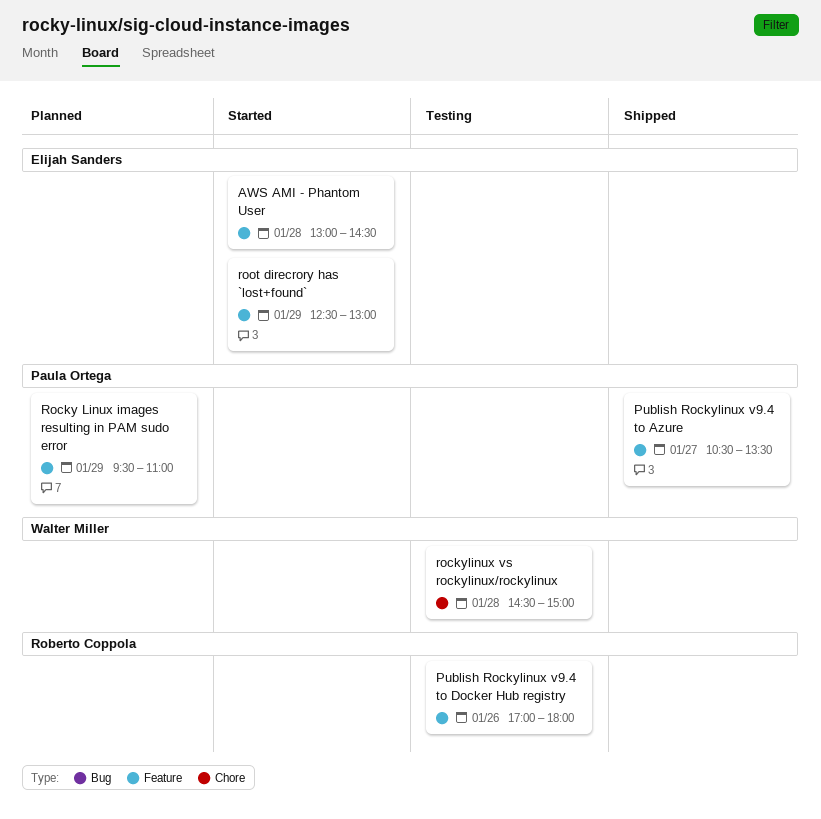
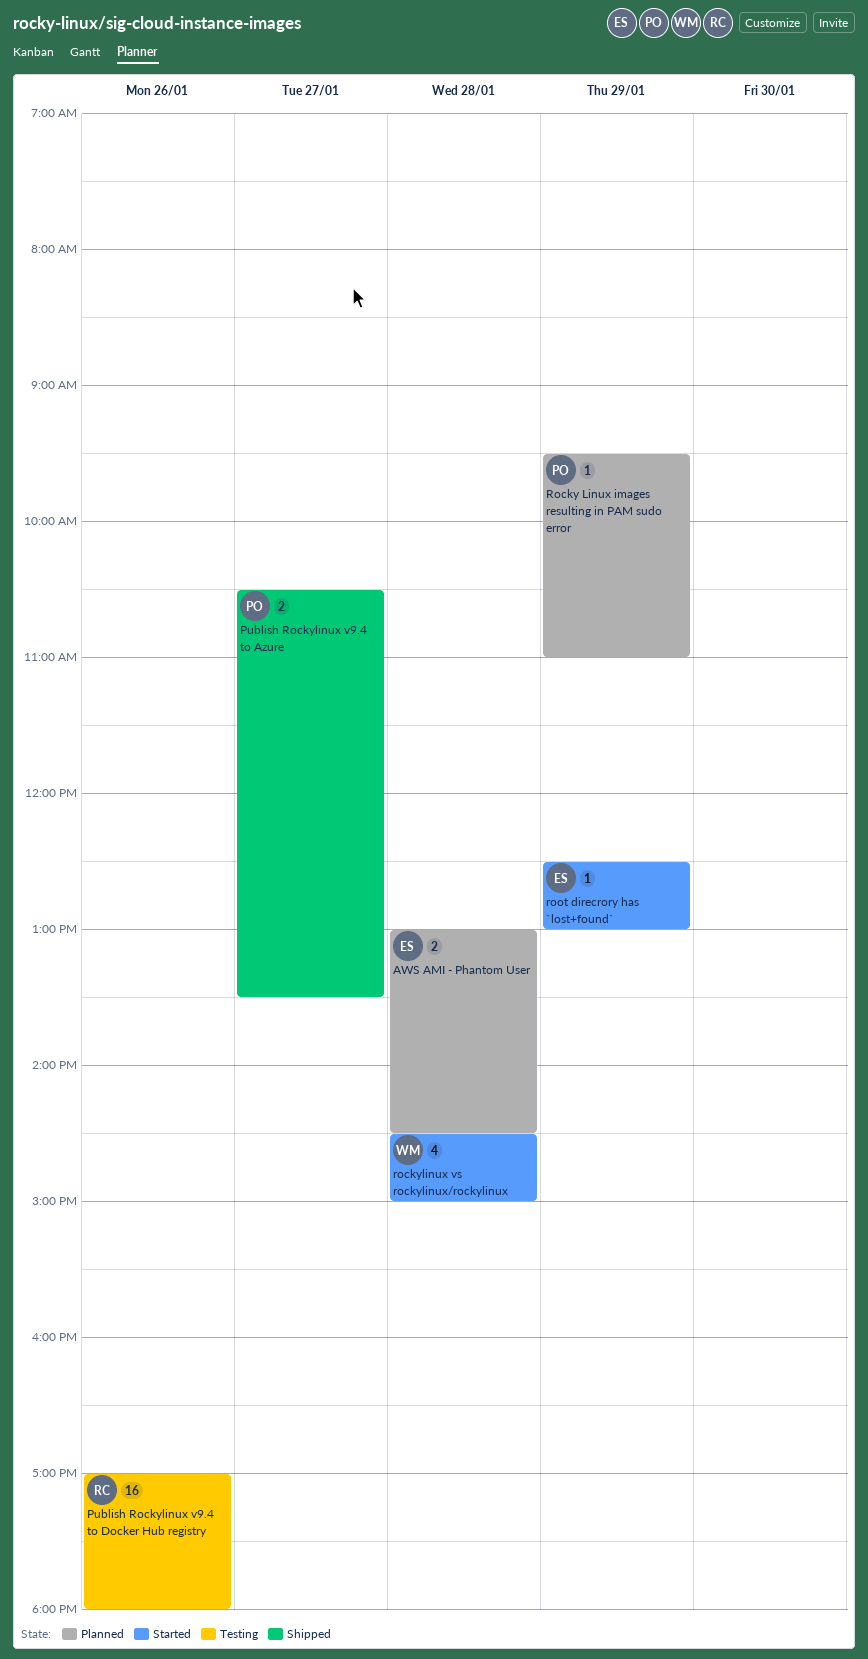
AWS AMI - Phantom User, status: Started -> Planned
rockylinux vs rockylinux/rockylinux, status: Testing -> Started

